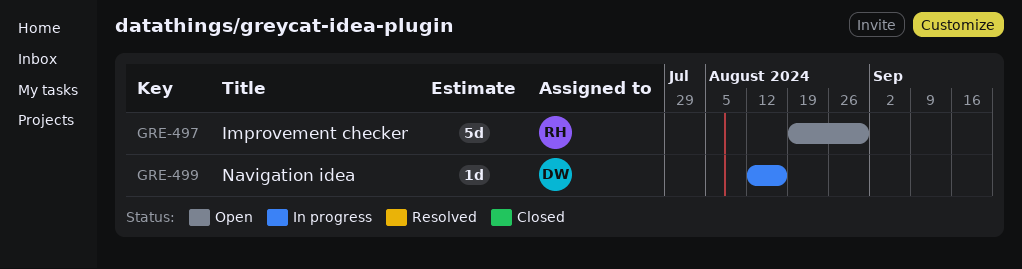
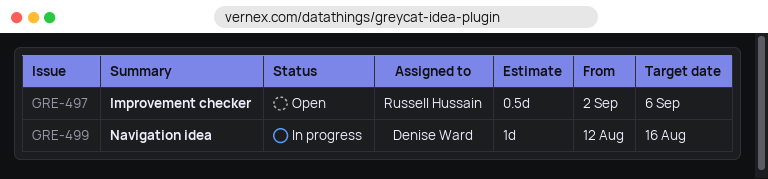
GRE-497, estimate: 5d -> 0.5d
GRE-497, start: Aug 19 -> Sep 2
GRE-497, due: Aug 30 -> Sep 6

